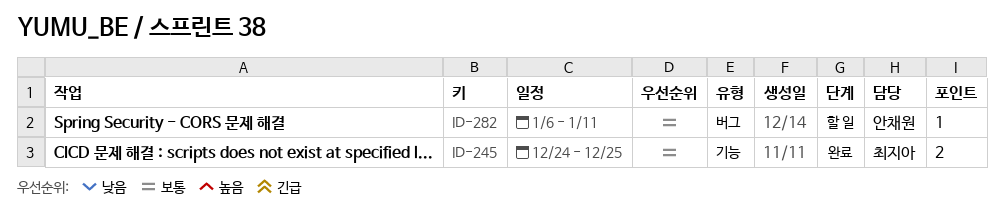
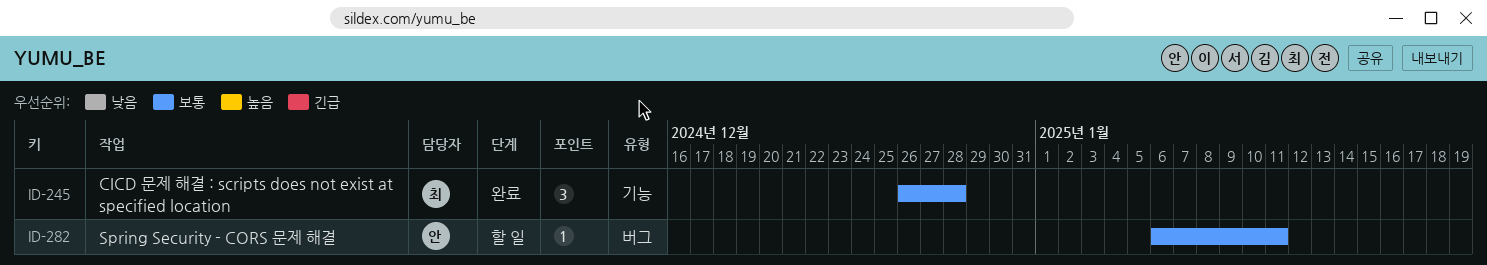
ID-245, estimate: 2 -> 3
ID-245, start: Dec 24 -> Dec 26
ID-245, due: Dec 25 -> Dec 28

